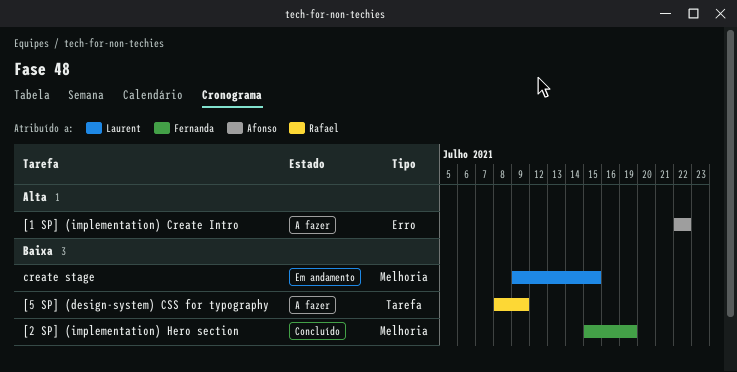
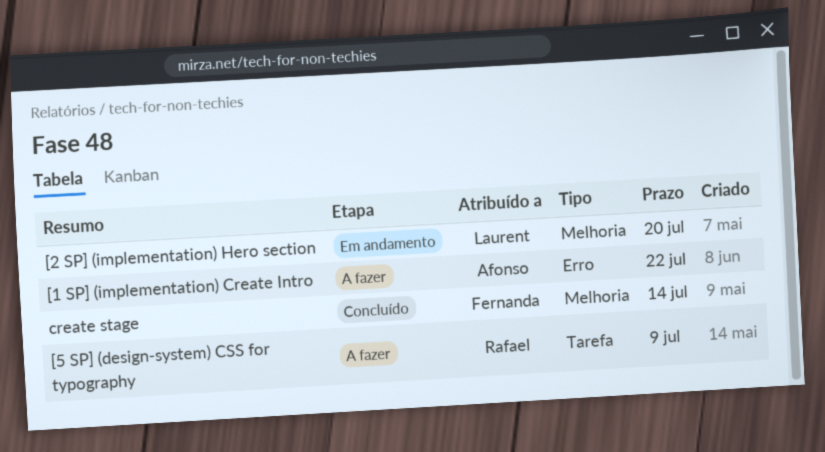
[2 SP] (implementation) Hero section, status: Concluído -> Em andamento
[2 SP] (implementation) Hero section, owner: Fernanda -> Laurent
[2 SP] (implementation) Hero section, due: Jul 19 -> Jul 20
create stage, status: Em andamento -> Concluído
create stage, owner: Laurent -> Fernanda
create stage, due: Jul 15 -> Jul 14

